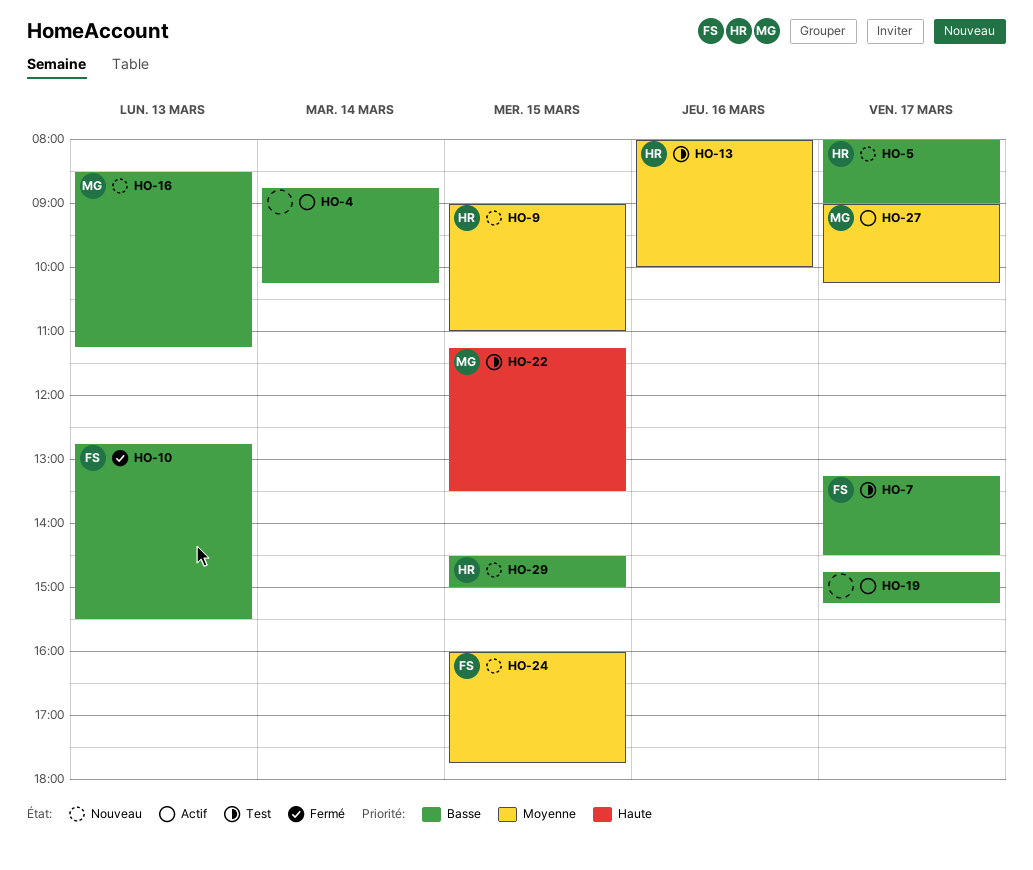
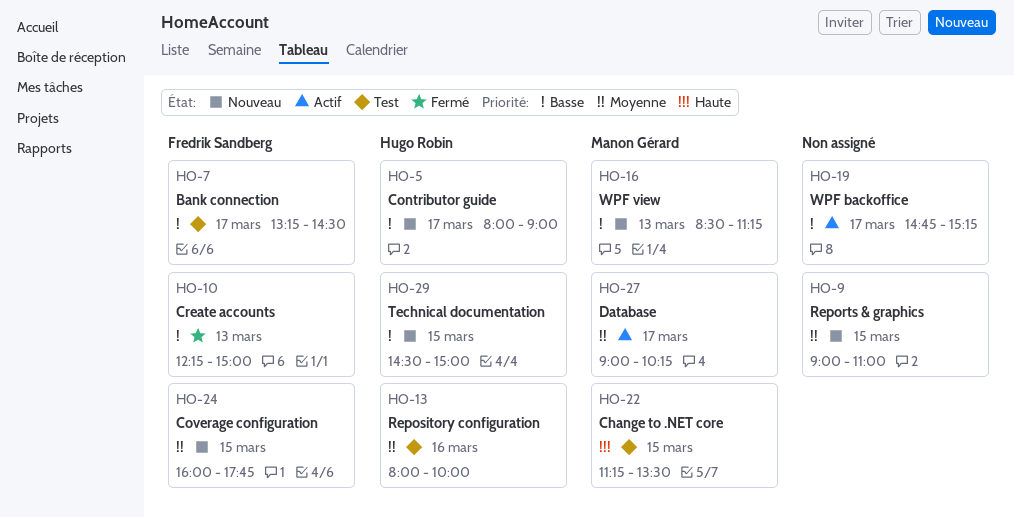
HO-4: present -> none
HO-9, owner: Hugo Robin -> none
HO-10, begins: 12:45 -> 12:15
HO-10, ends: 15:30 -> 15:00

